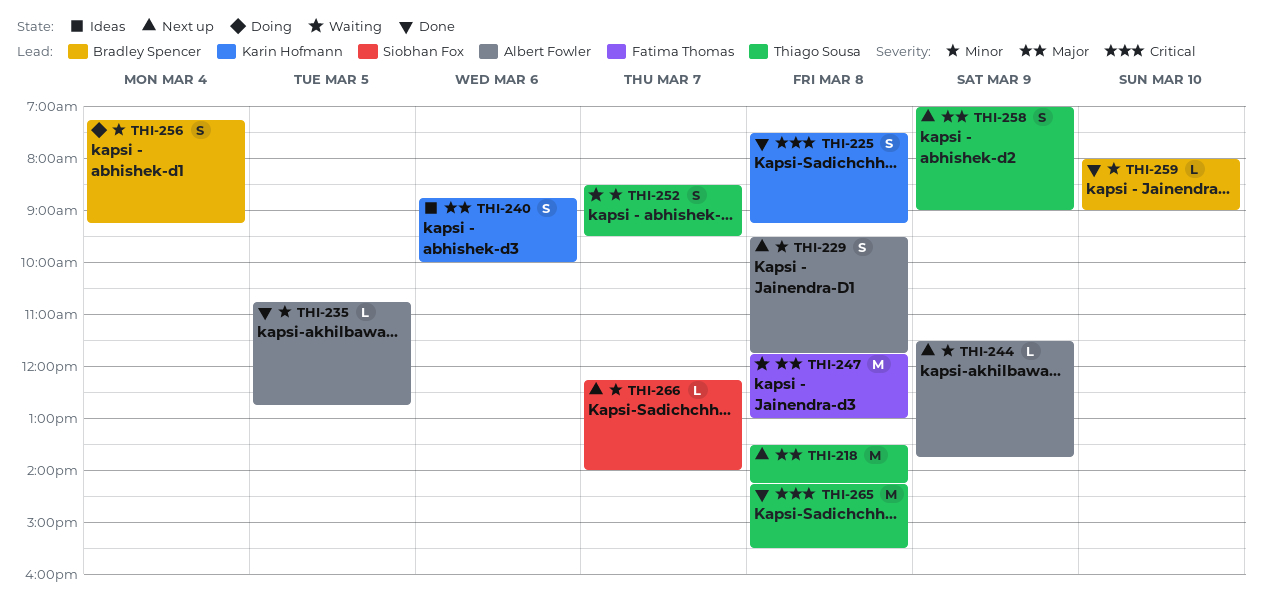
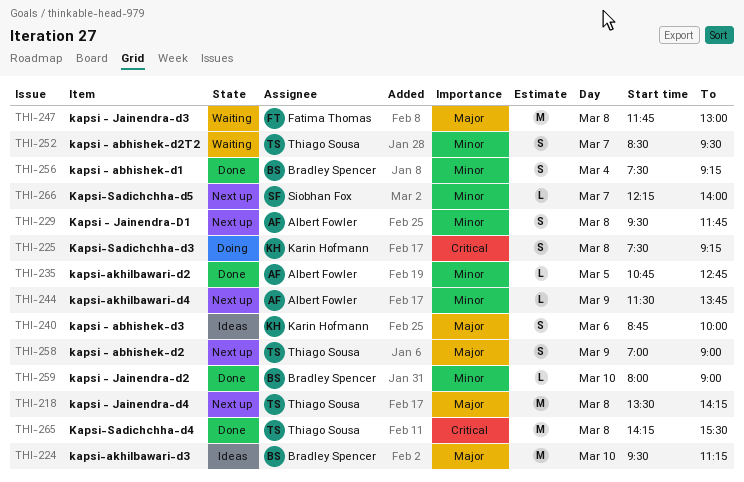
THI-224: none -> present
THI-225, status: Done -> Doing
THI-256, status: Doing -> Done
THI-256, begins: 07:15 -> 07:30

